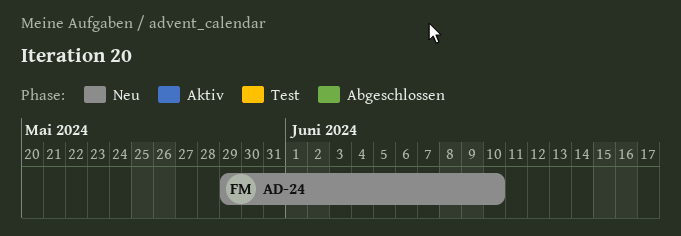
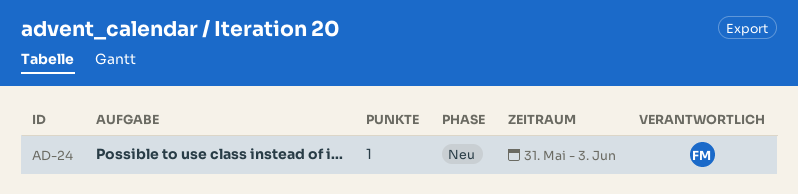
AD-24, start: May 29 -> May 31
AD-24, due: Jun 10 -> Jun 3

